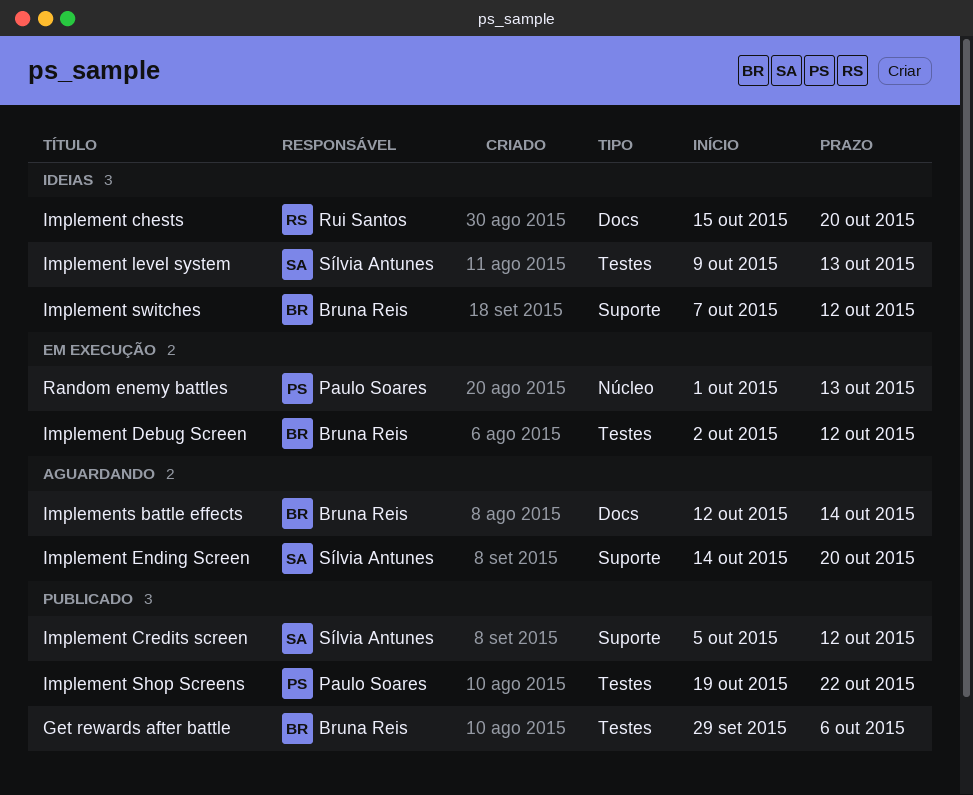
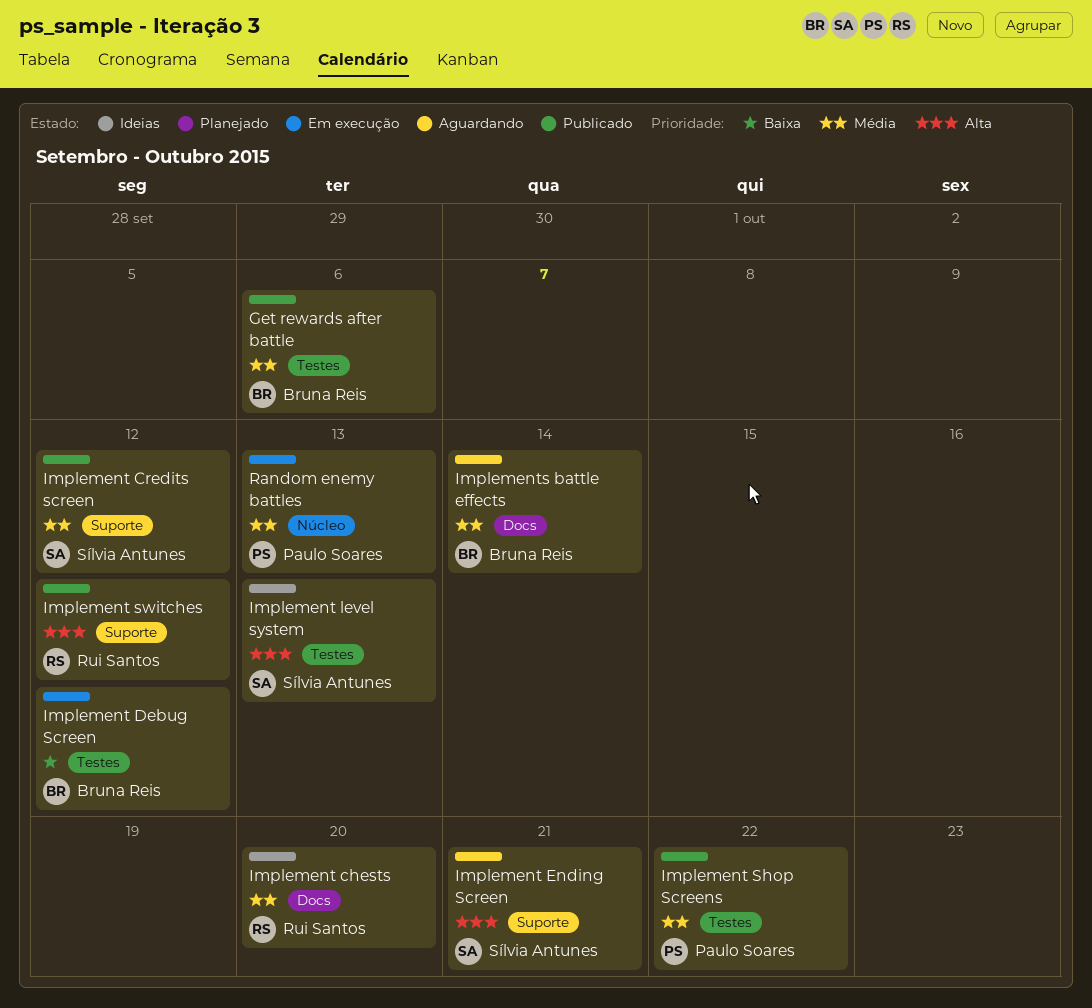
Implement Ending Screen, due: Oct 20 -> Oct 21
Implement switches, status: Ideias -> Publicado
Implement switches, owner: Bruna Reis -> Rui Santos

